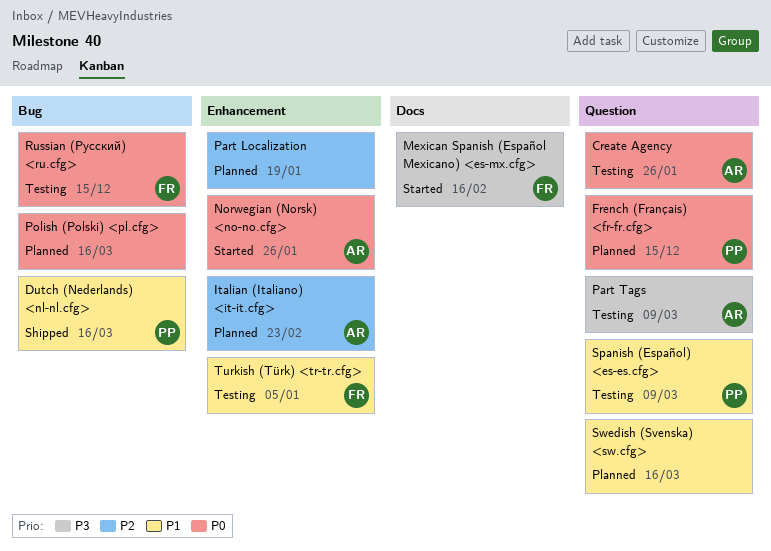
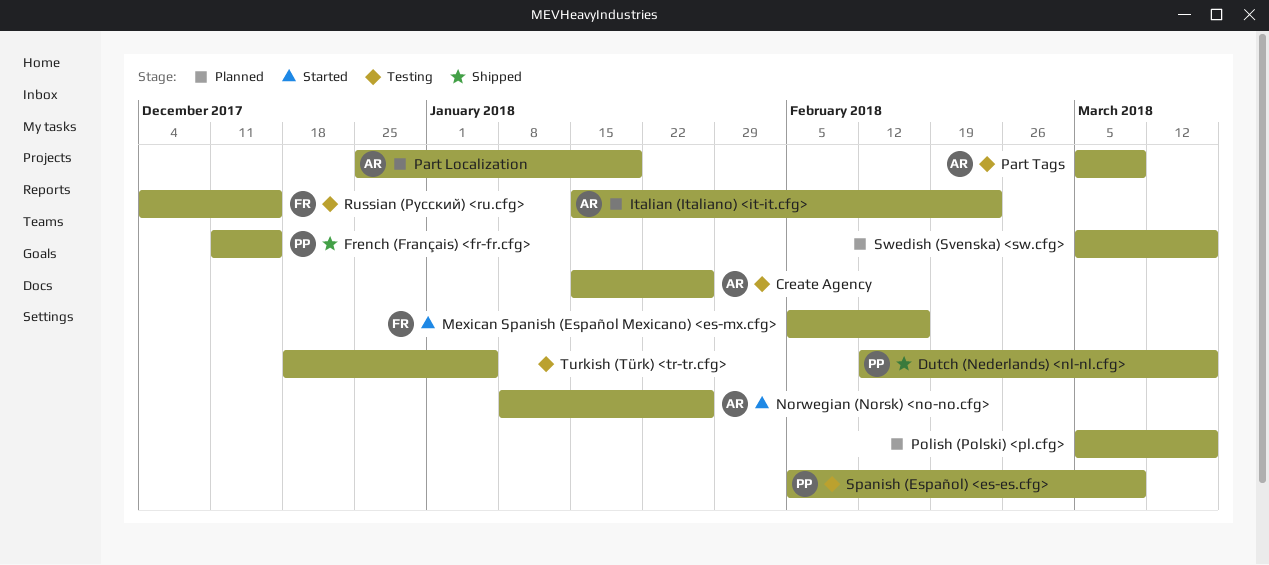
French (Français) <fr-fr.cfg>, status: Planned -> Shipped
Part Localization, owner: none -> AR
Turkish (Türk) <tr-tr.cfg>, owner: FR -> none

